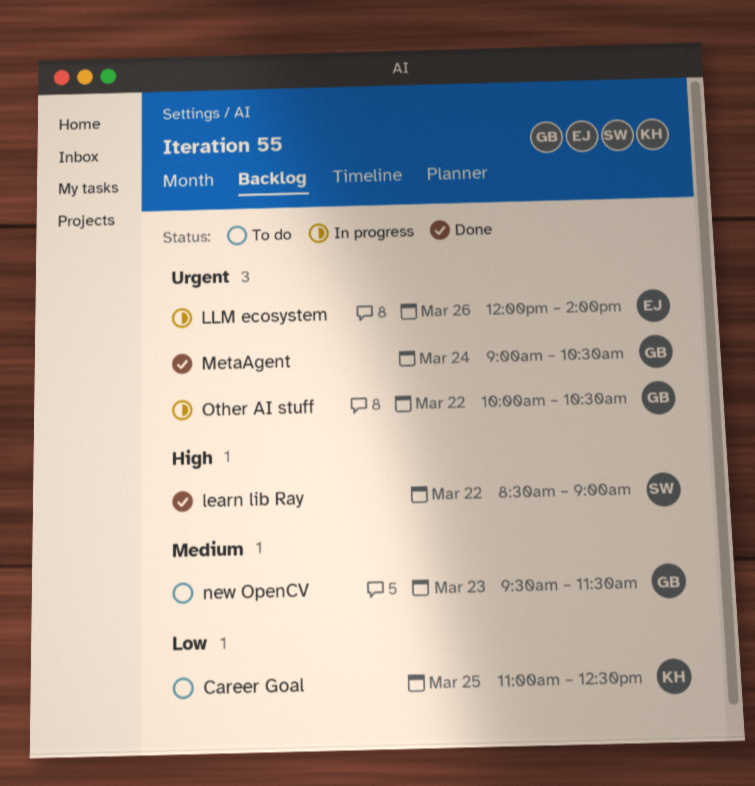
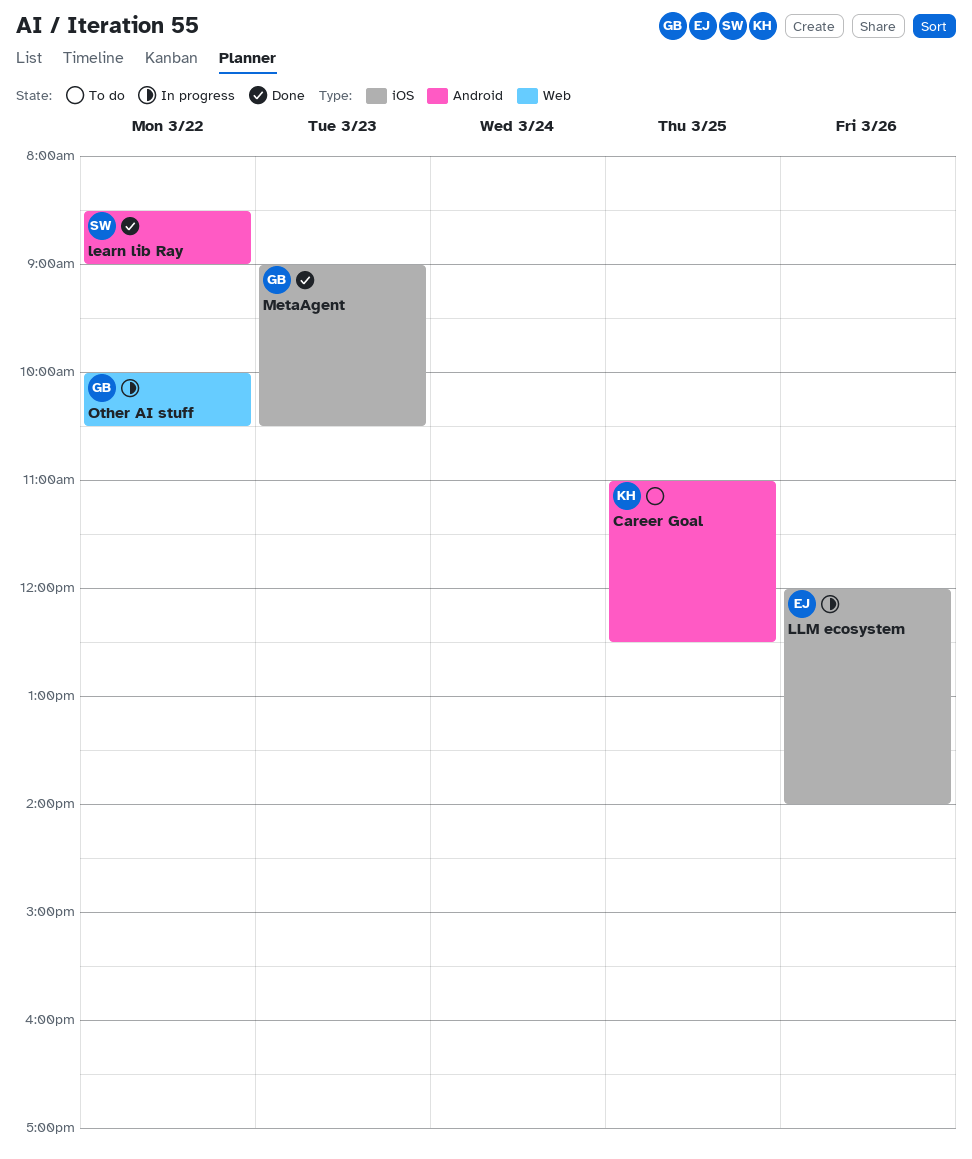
MetaAgent, day: Mar 24 -> Mar 23
new OpenCV: present -> none

